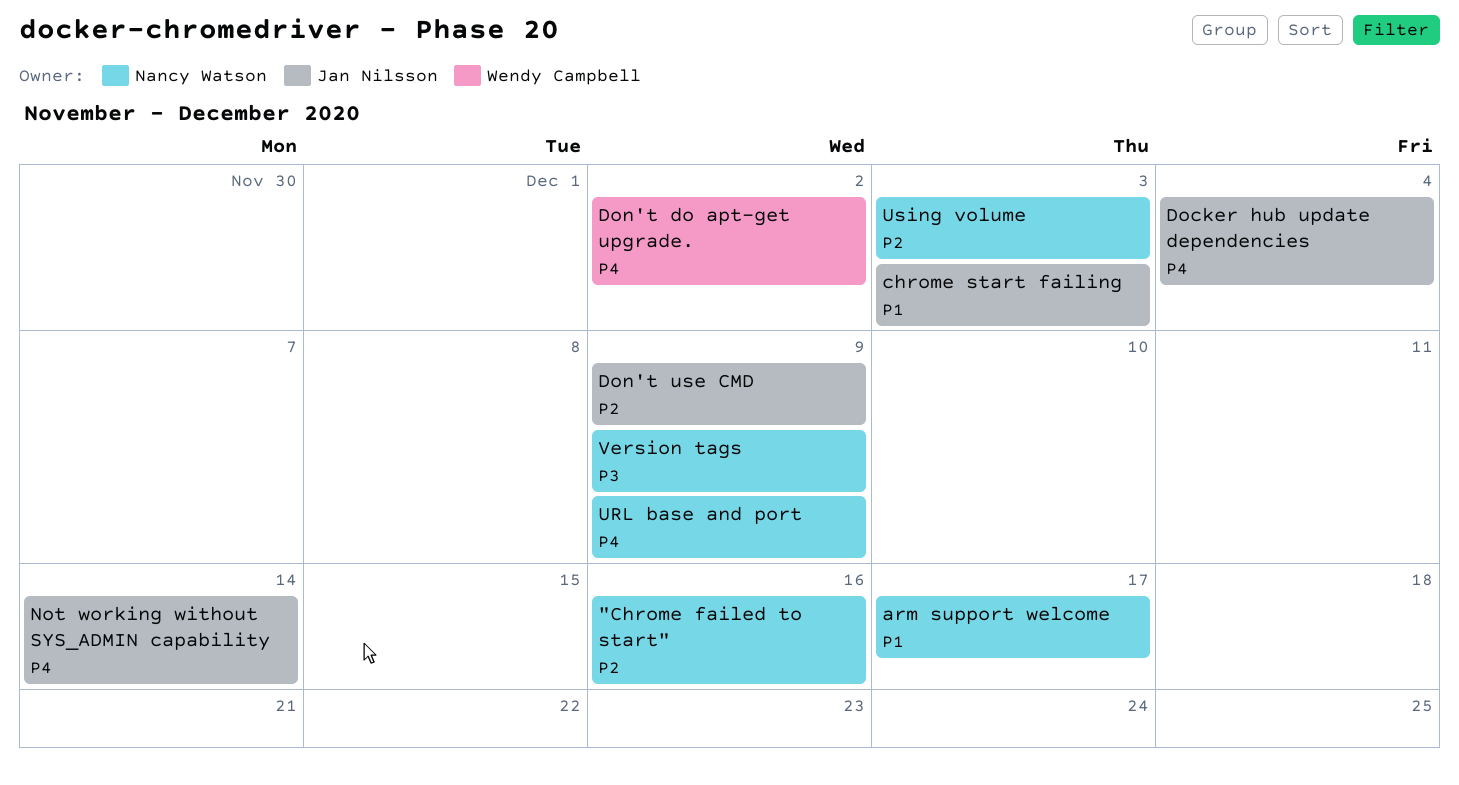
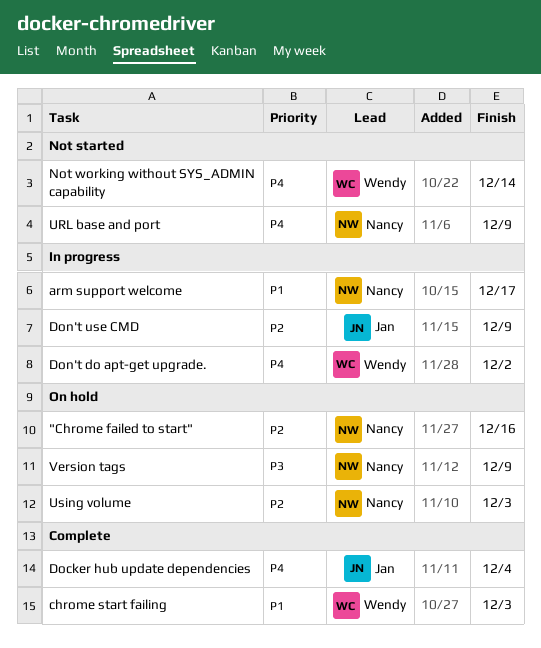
chrome start failing, owner: Jan Nilsson -> Wendy Campbell
Not working without SYS_ADMIN capability, owner: Jan Nilsson -> Wendy Campbell

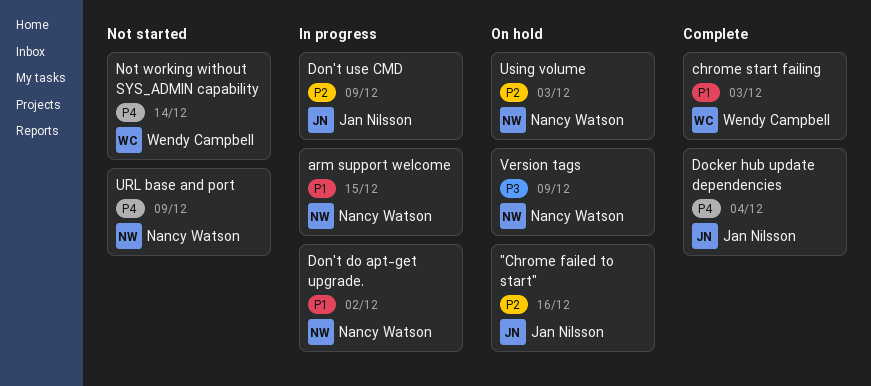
"Chrome failed to start", owner: Nancy Watson -> Jan Nilsson
arm support welcome, due: Dec 17 -> Dec 15
Don't do apt-get upgrade., owner: Wendy Campbell -> Nancy Watson
Don't do apt-get upgrade., priority: P4 -> P1

